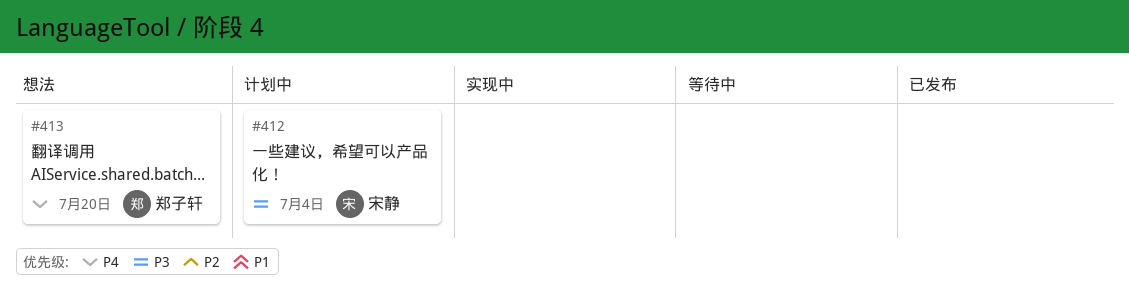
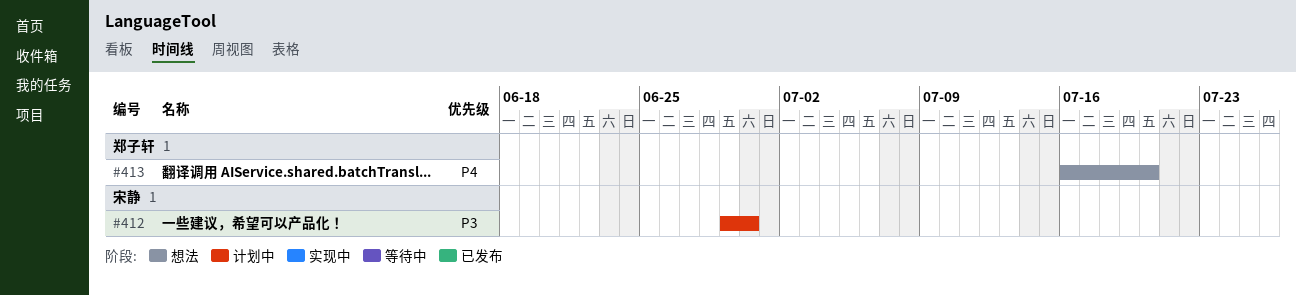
#412, due: Jul 4 -> Jun 30

